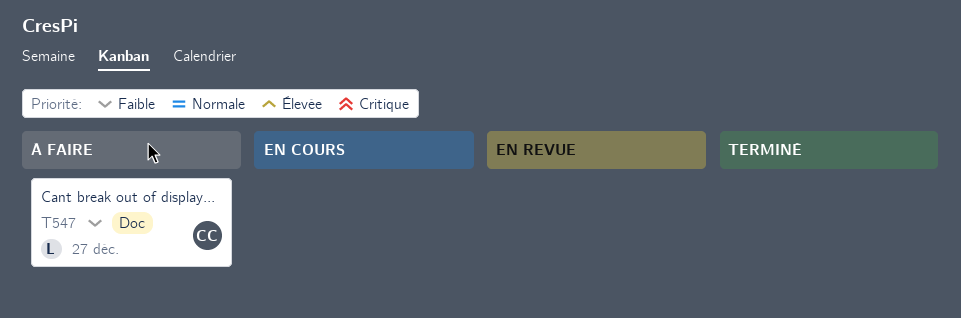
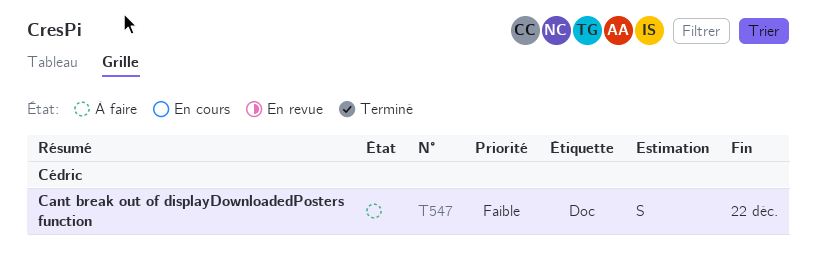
T547, estimate: L -> S
T547, due: Dec 27 -> Dec 22

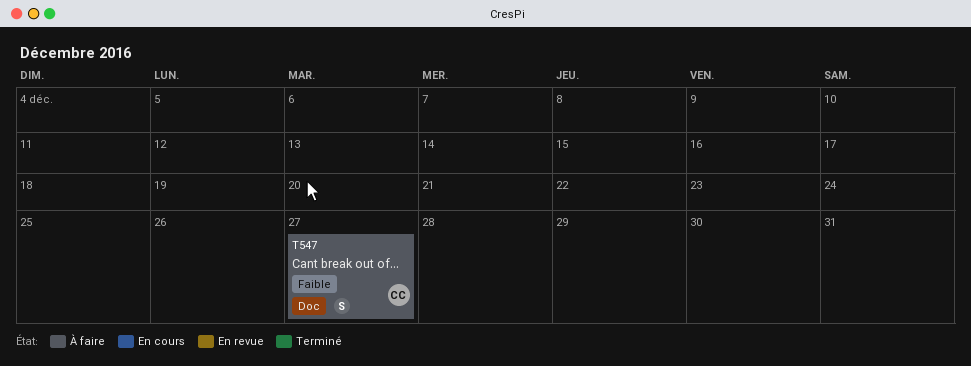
T547, due: Dec 22 -> Dec 27

